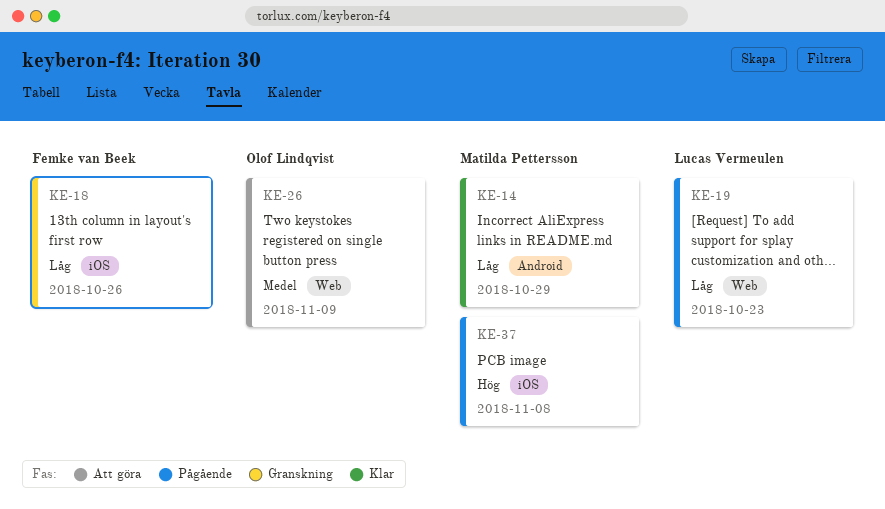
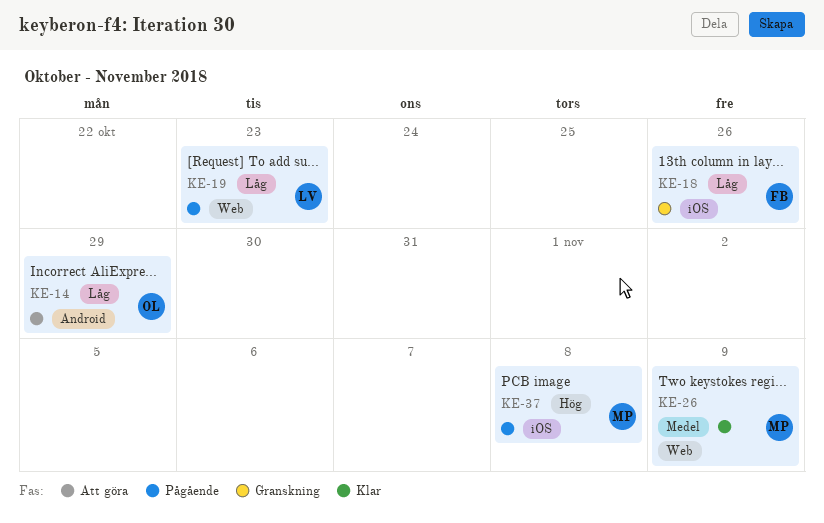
KE-14, status: Klar -> Att göra
KE-14, owner: Matilda Pettersson -> Olof Lindqvist
KE-26, status: Att göra -> Klar
KE-26, owner: Olof Lindqvist -> Matilda Pettersson

